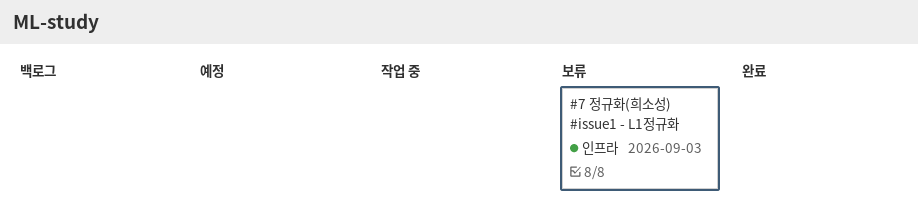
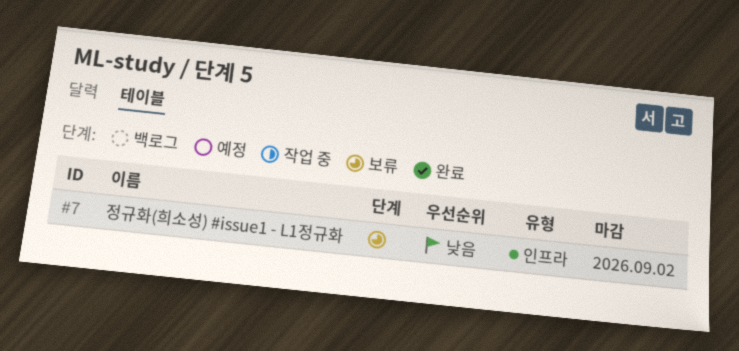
#7, due: Sep 3 -> Sep 2

